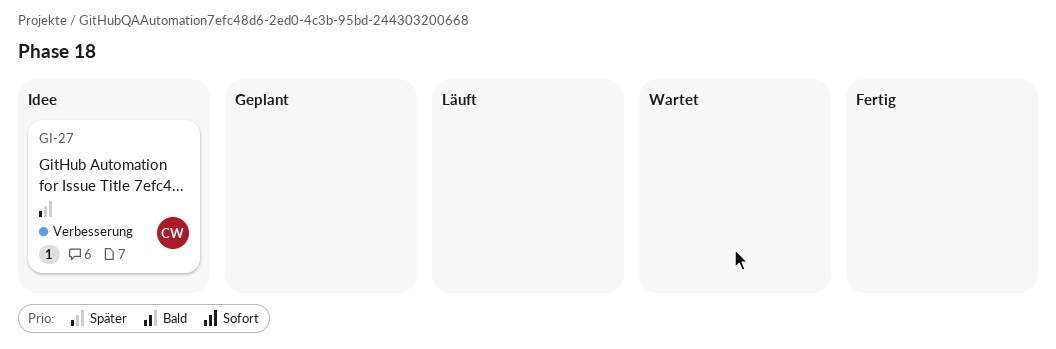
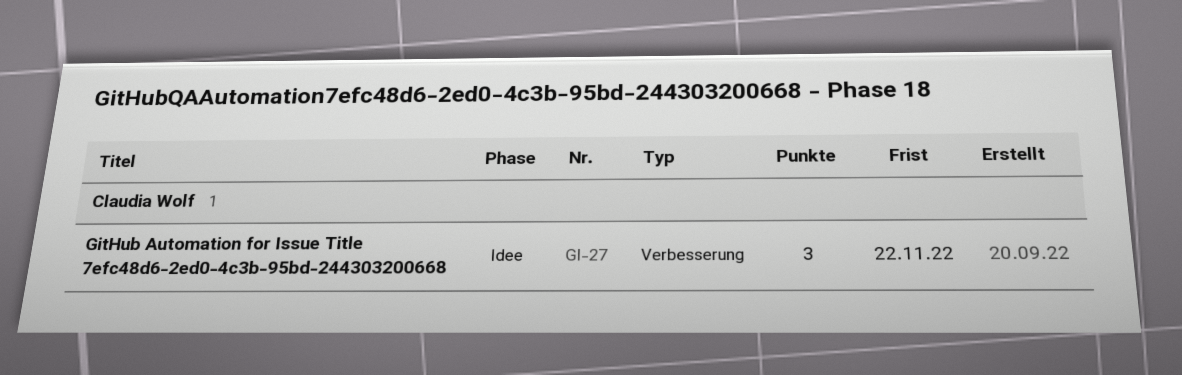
GI-27, estimate: 1 -> 3

